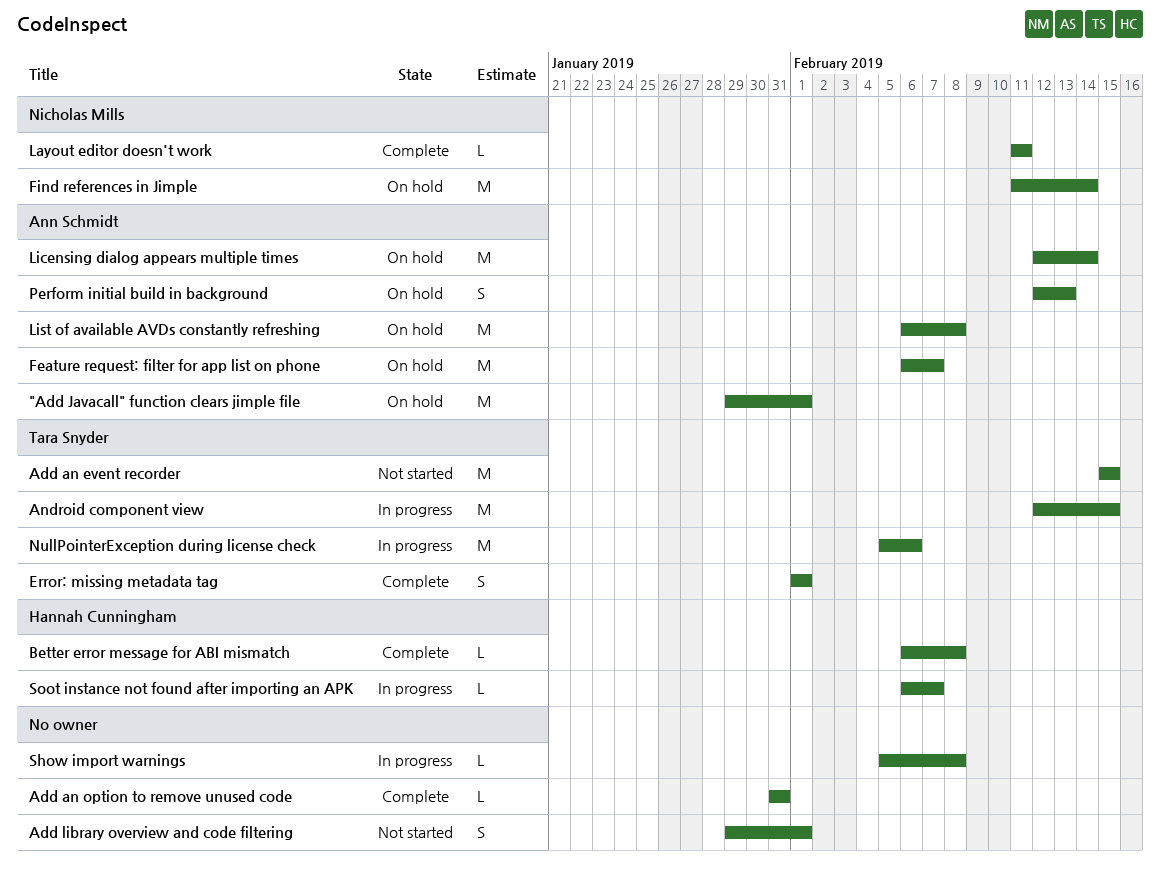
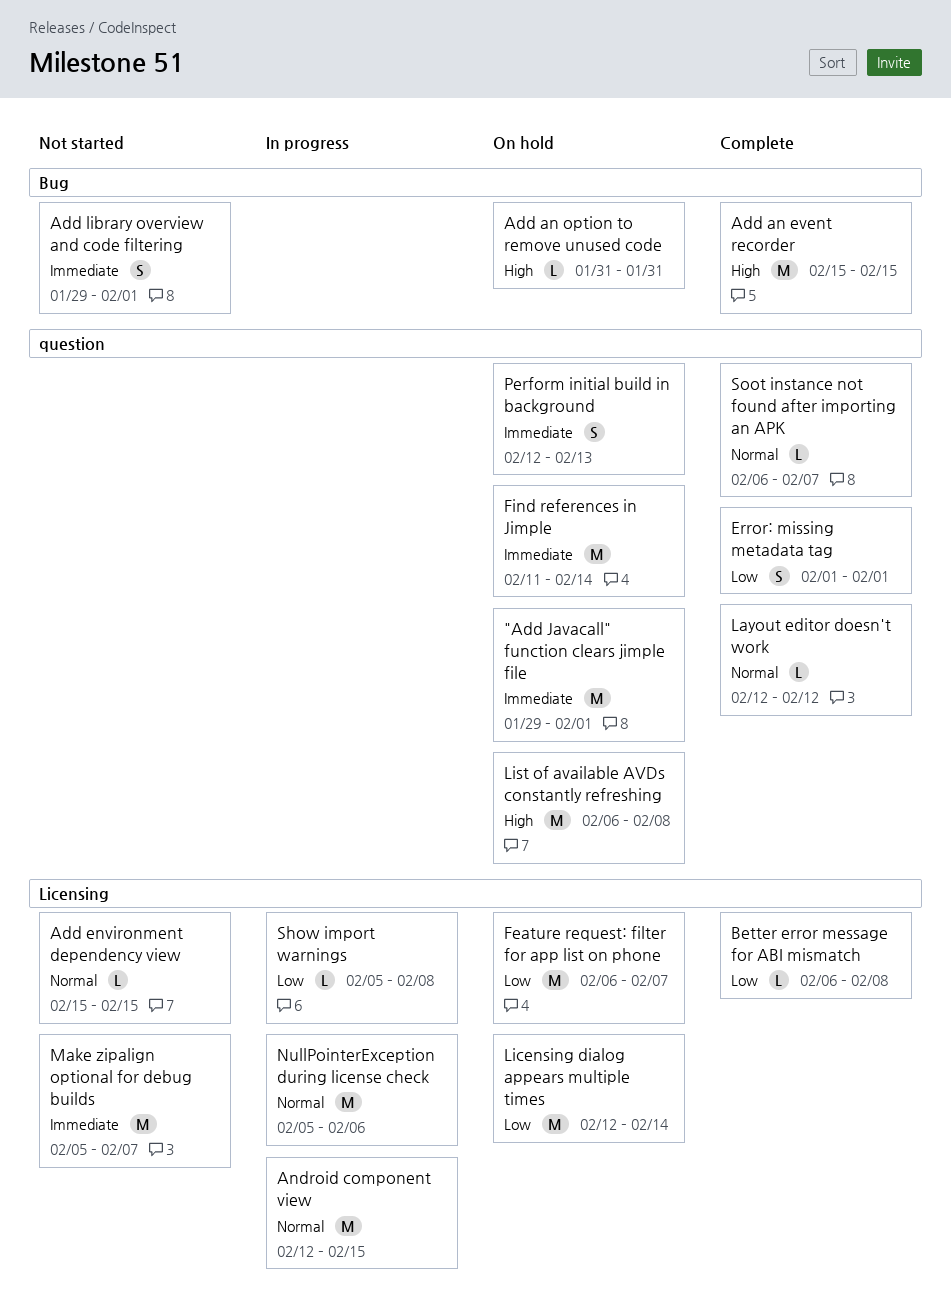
Add an event recorder, status: Not started -> Complete
Add an option to remove unused code, status: Complete -> On hold
Add environment dependency view: none -> present
Layout editor doesn't work, start: Feb 11 -> Feb 12
Layout editor doesn't work, due: Feb 11 -> Feb 12
Make zipalign optional for debug builds: none -> present
Soot instance not found after importing an APK, status: In progress -> Complete

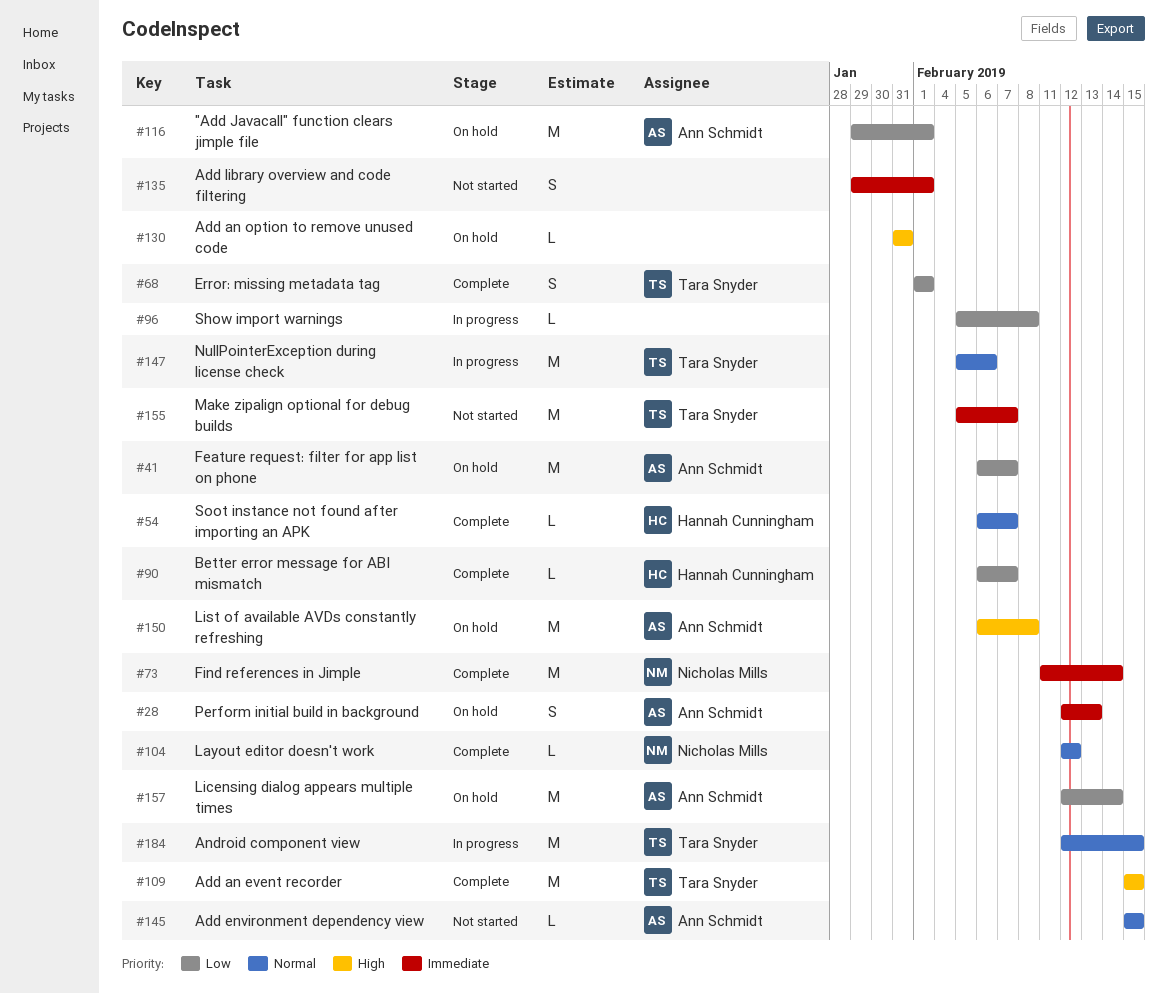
"Add Javacall" function clears jimple file, priority: Immediate -> Low
Better error message for ABI mismatch, due: Feb 8 -> Feb 7
Find references in Jimple, status: On hold -> Complete

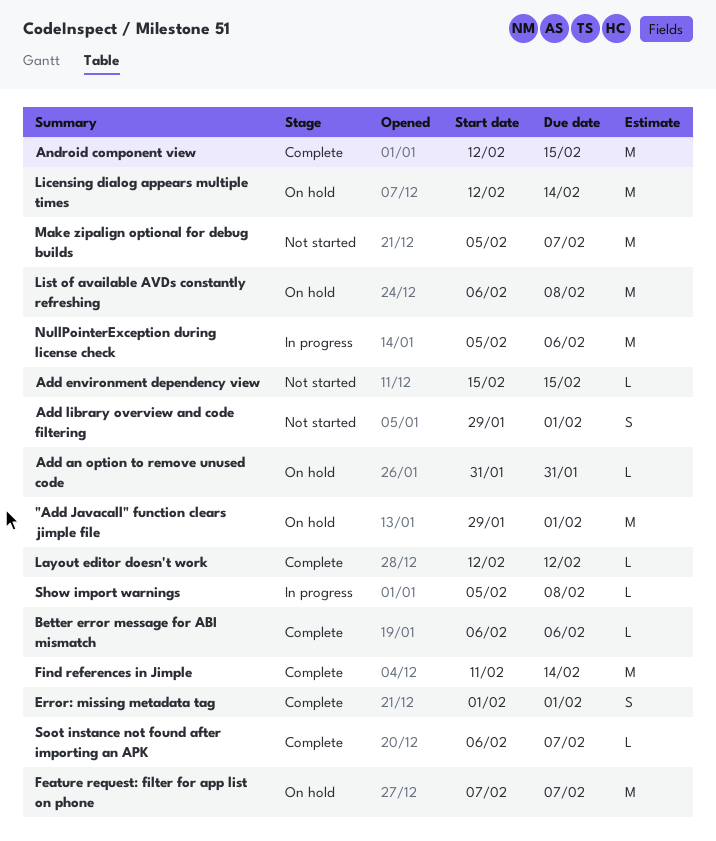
Add an event recorder: present -> none
Android component view, status: In progress -> Complete
Better error message for ABI mismatch, due: Feb 7 -> Feb 6
Feature request: filter for app list on phone, start: Feb 6 -> Feb 7
Perform initial build in background: present -> none

